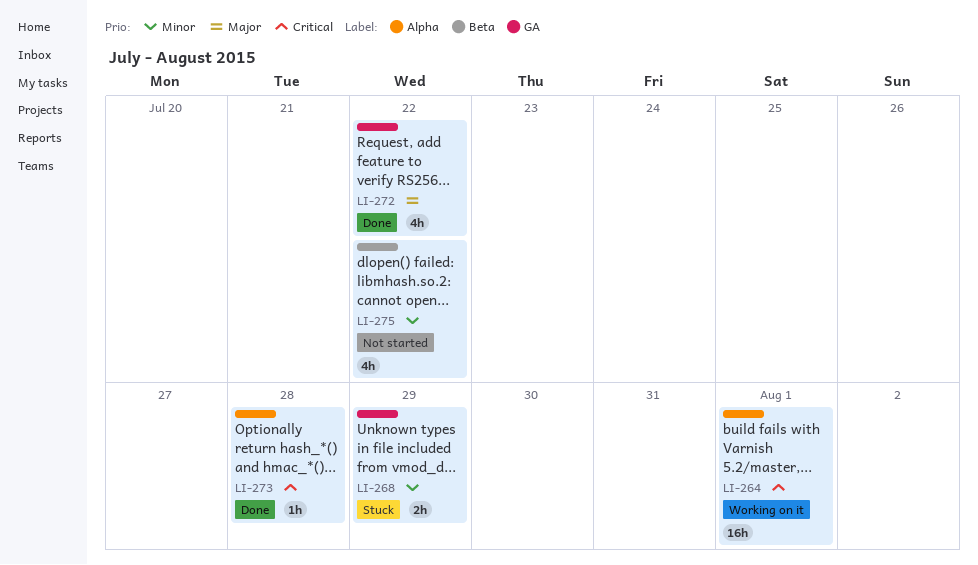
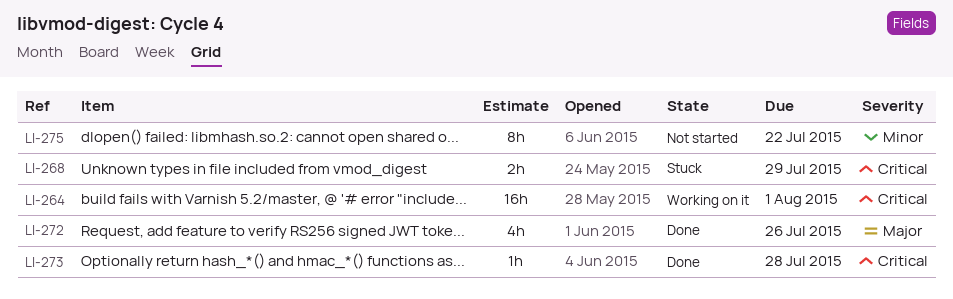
LI-268, priority: Minor -> Critical
LI-272, due: Jul 22 -> Jul 26
LI-275, estimate: 4h -> 8h

